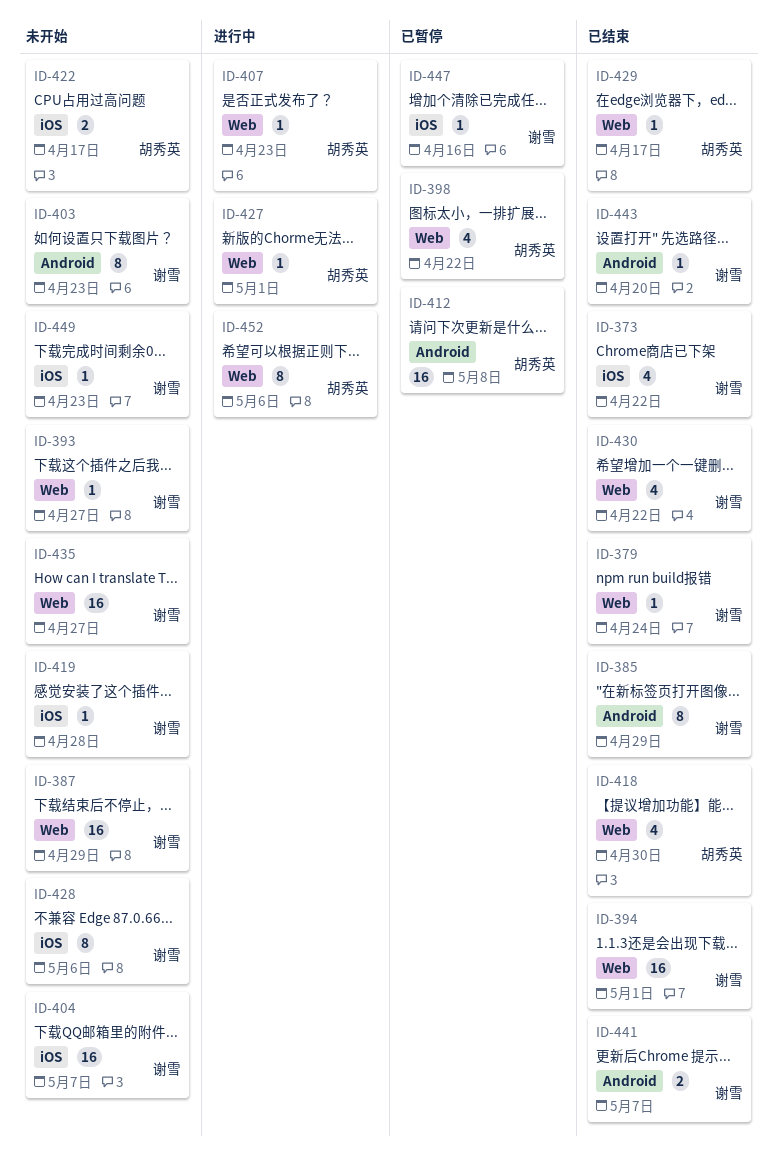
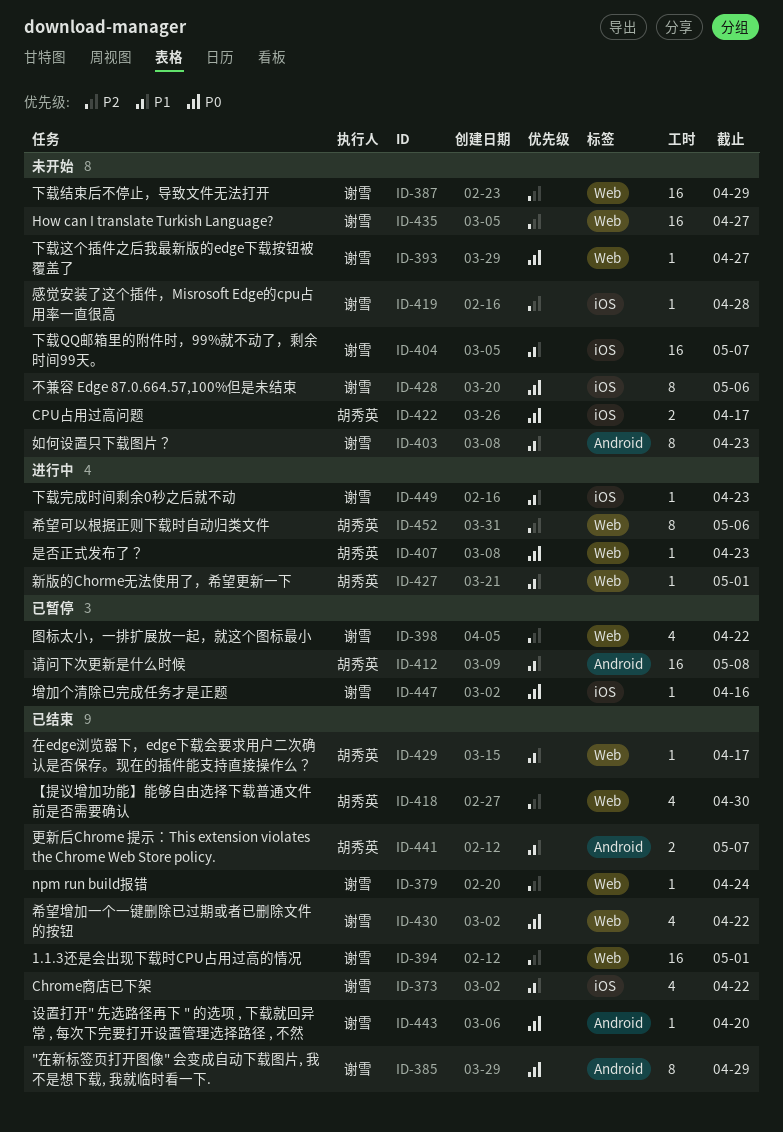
ID-398, owner: 胡秀英 -> 谢雪
ID-441, owner: 谢雪 -> 胡秀英
ID-449, status: 未开始 -> 进行中

